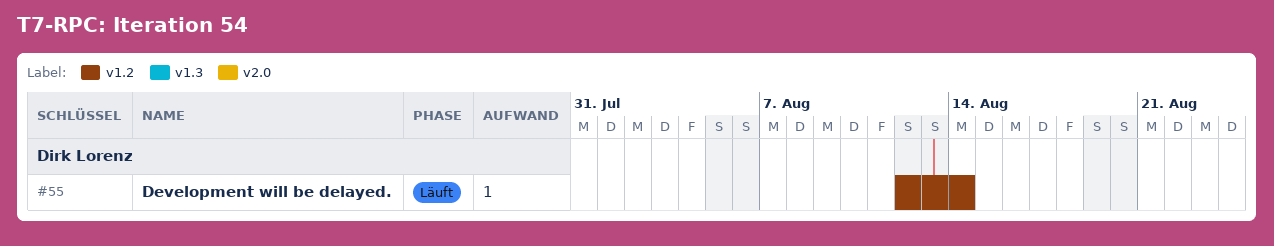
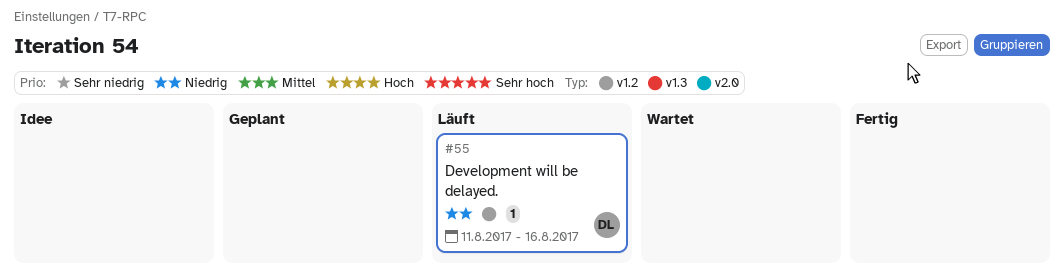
#55, start: Aug 12 -> Aug 11
#55, due: Aug 14 -> Aug 16

